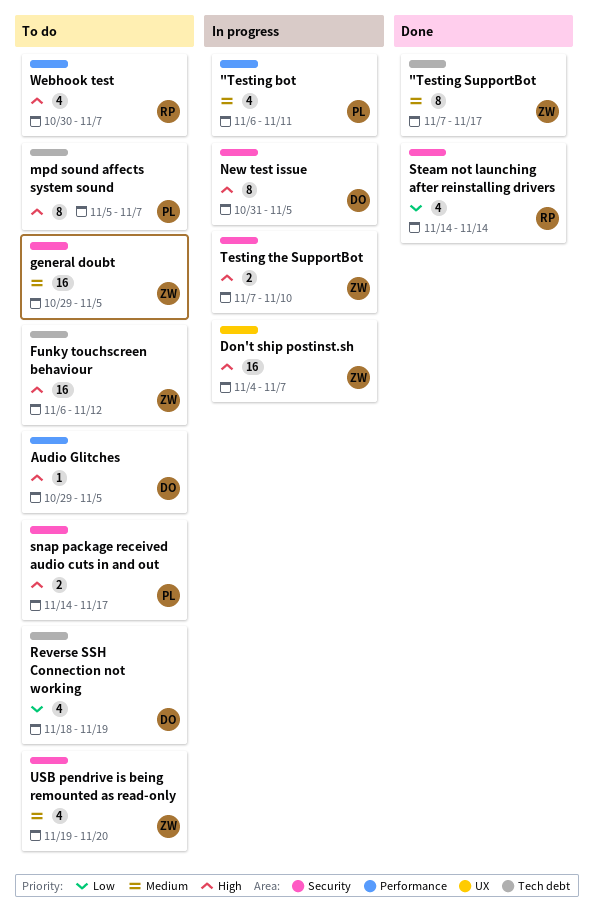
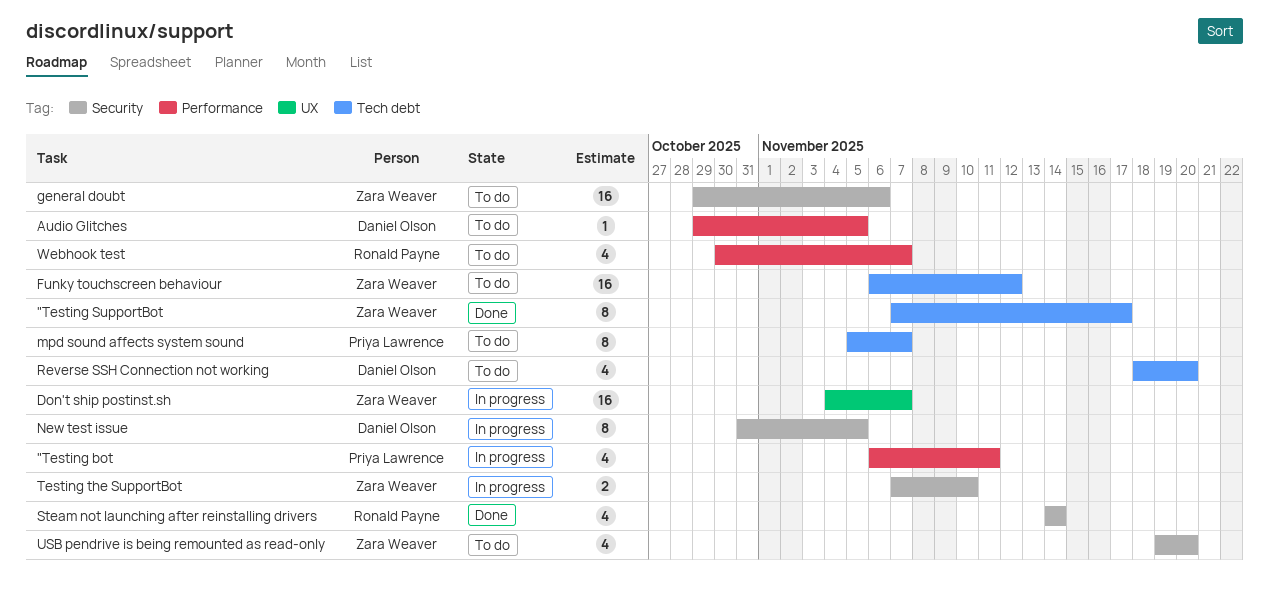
general doubt, due: Nov 5 -> Nov 6
Reverse SSH Connection not working, due: Nov 19 -> Nov 20
snap package received audio cuts in and out: present -> none

